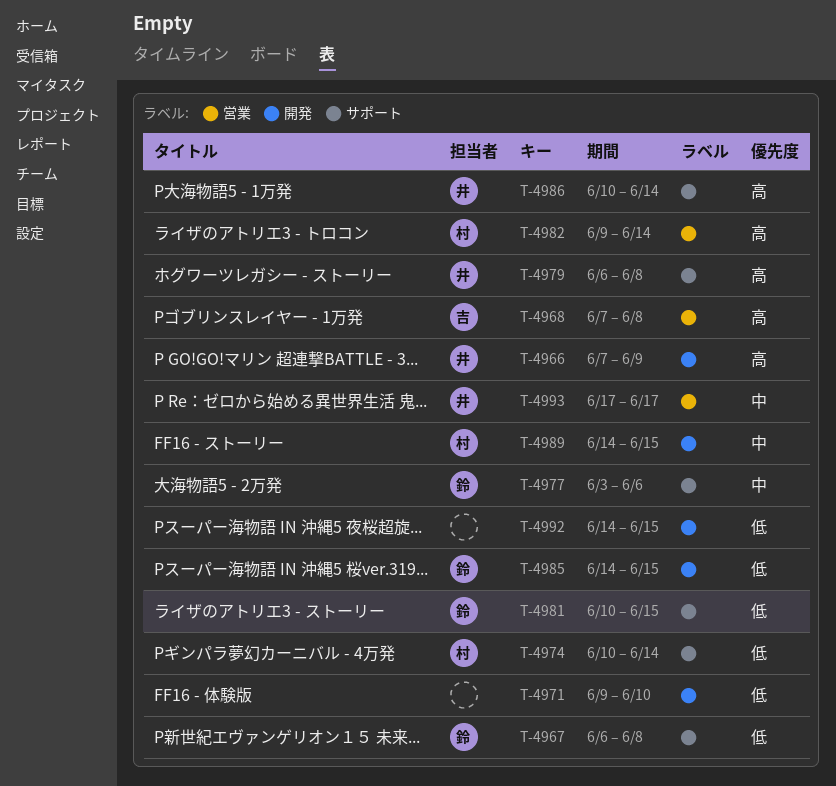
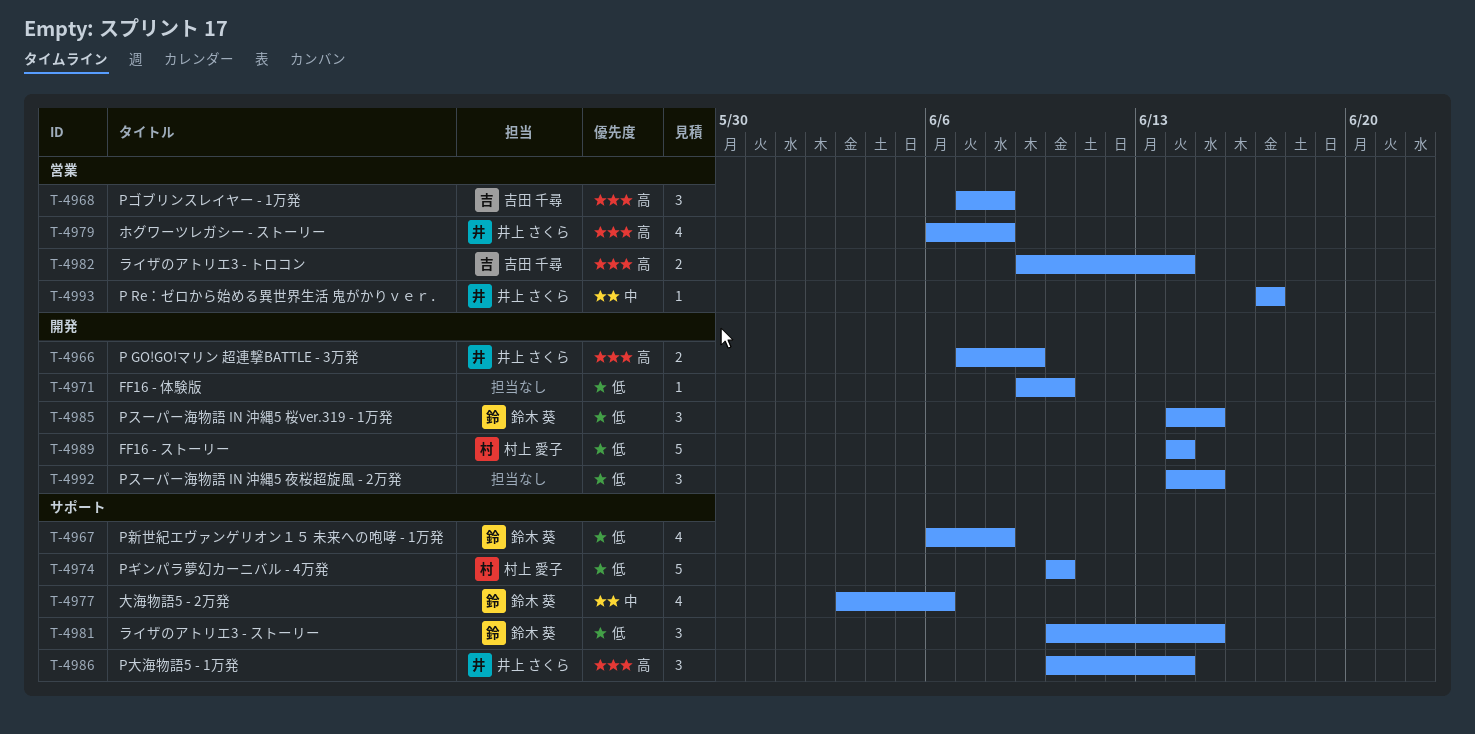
T-4974, due: Jun 14 -> Jun 10
T-4979, label: サポート -> 営業
T-4982, owner: 村上 愛子 -> 吉田 千尋
T-4989, priority: 中 -> 低
T-4989, due: Jun 15 -> Jun 14

